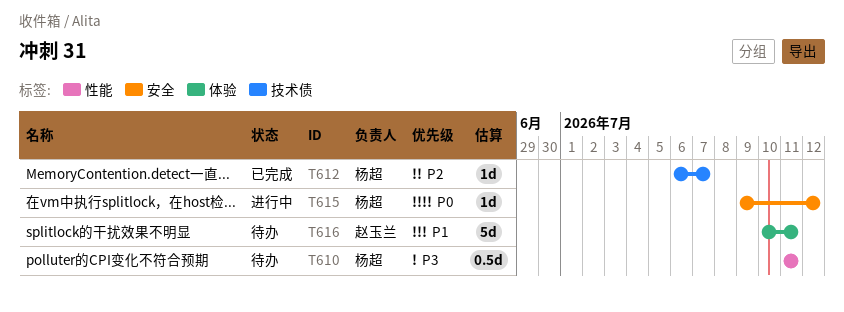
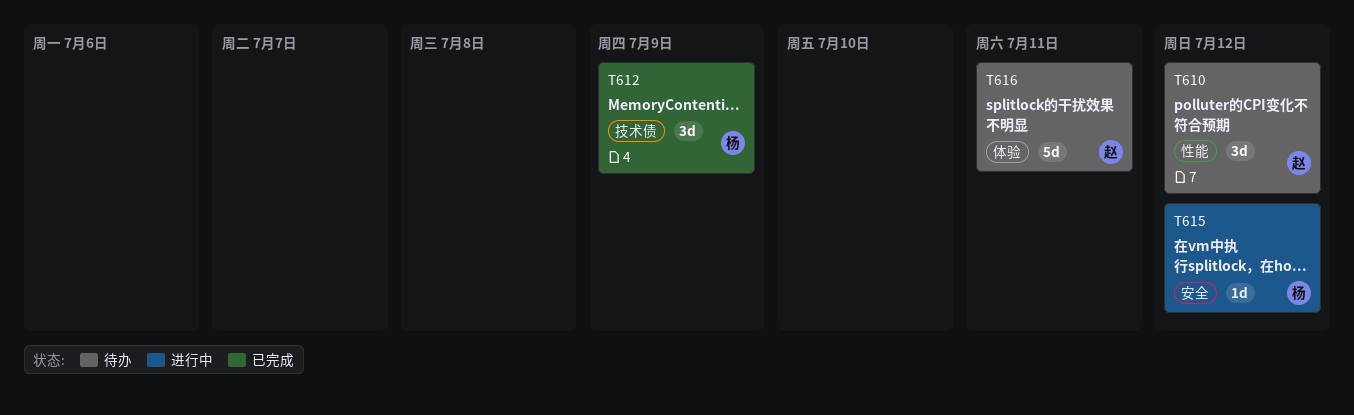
T610, owner: 杨超 -> 赵玉兰
T610, estimate: 0.5d -> 3d
T610, due: Jul 11 -> Jul 12
T612, estimate: 1d -> 3d
T612, due: Jul 7 -> Jul 9

